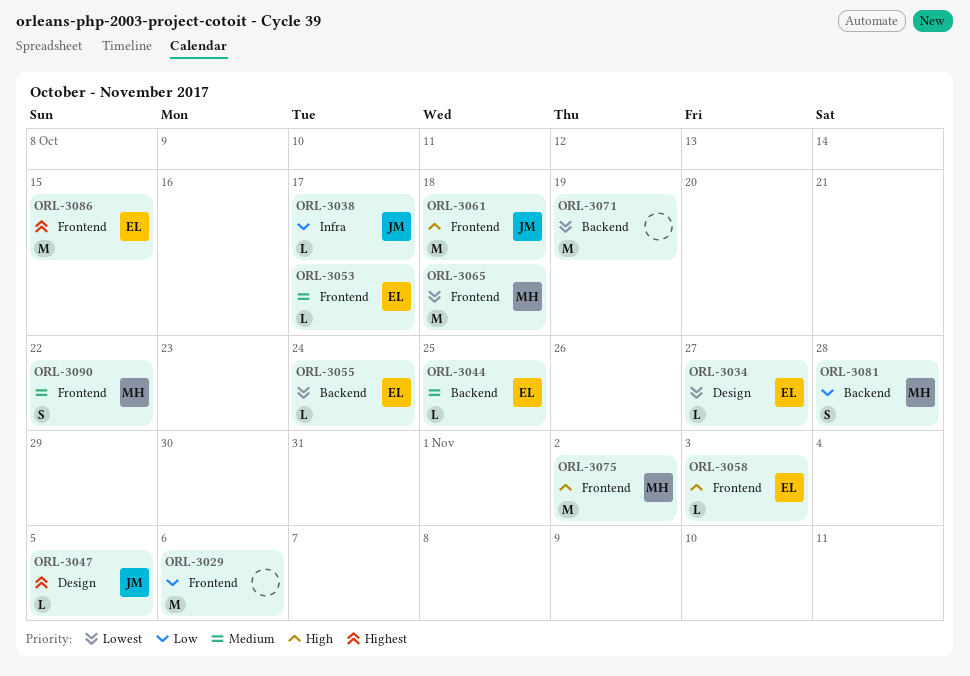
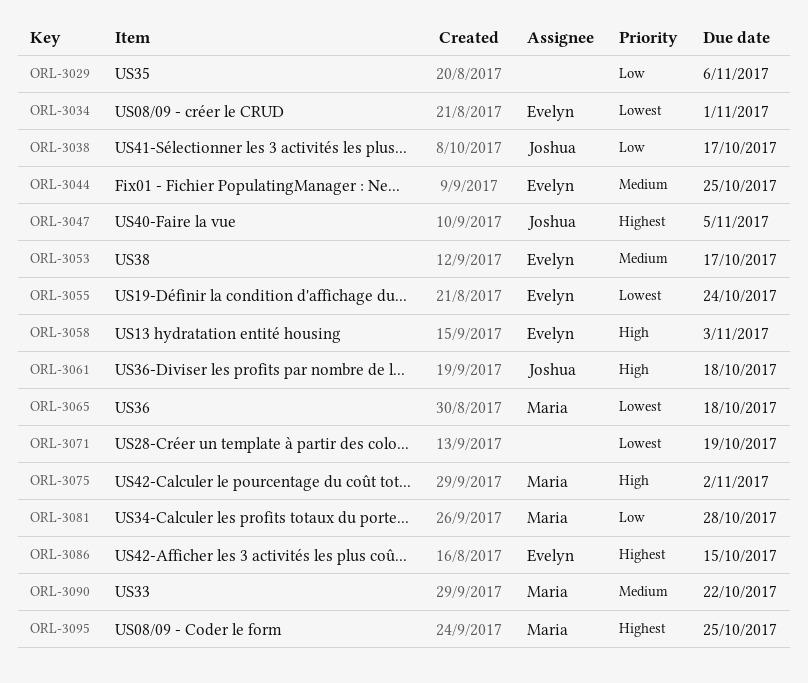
ORL-3034, due: Oct 27 -> Nov 1
ORL-3095: none -> present

